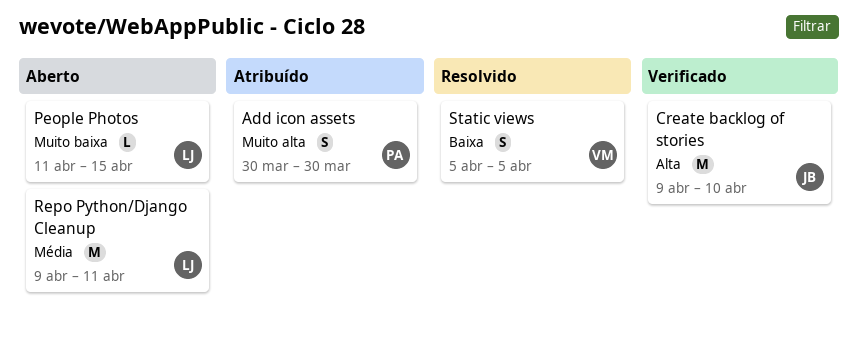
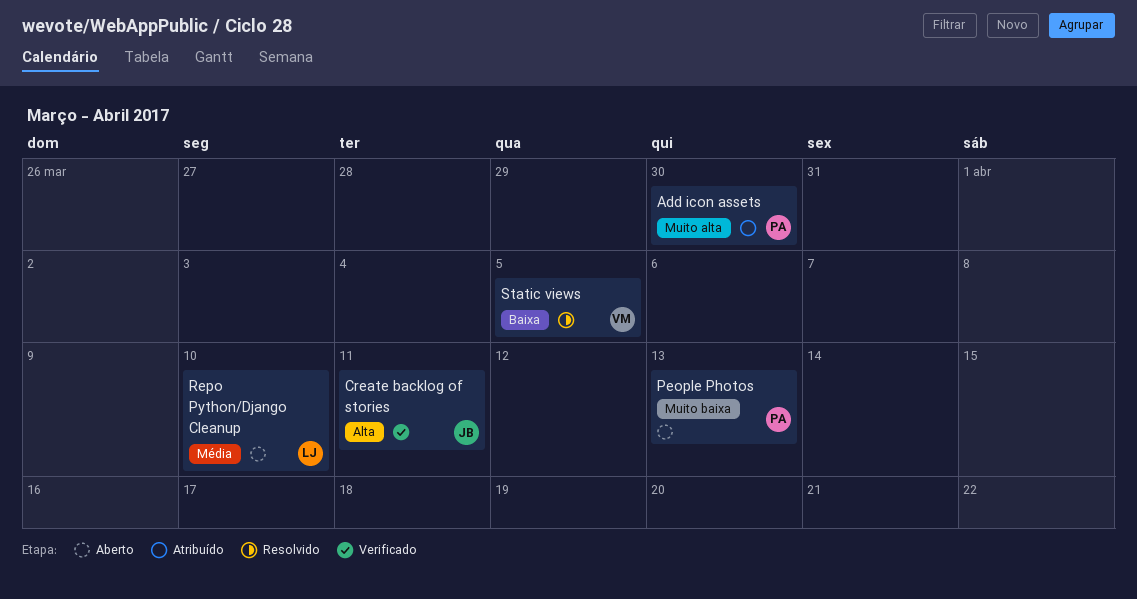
Create backlog of stories, due: Apr 10 -> Apr 11
People Photos, owner: LJ -> PA
People Photos, due: Apr 15 -> Apr 13
Repo Python/Django Cleanup, due: Apr 11 -> Apr 10

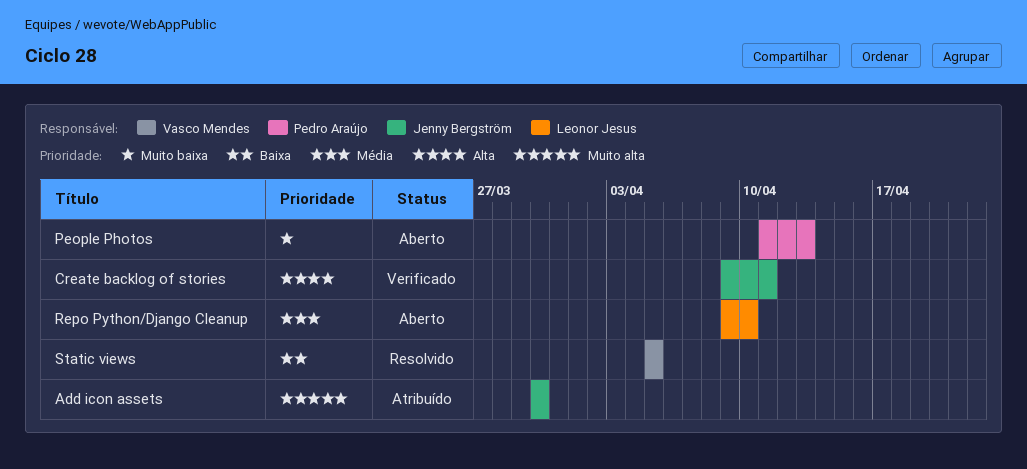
Add icon assets, owner: Pedro Araújo -> Jenny Bergström

